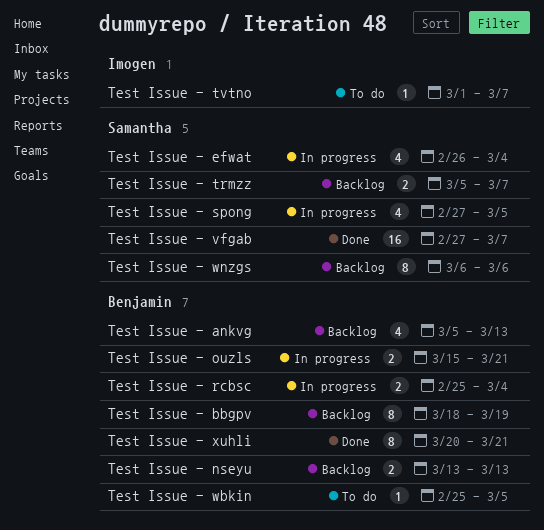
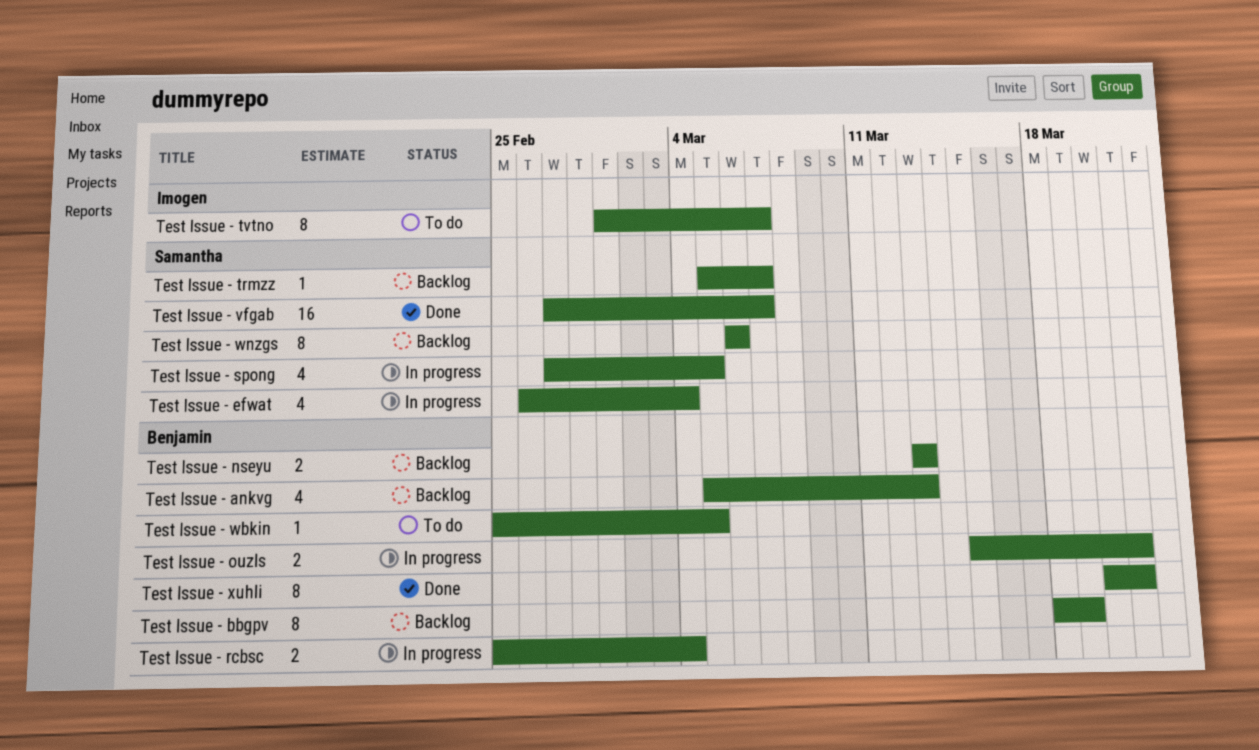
Test Issue - trmzz, estimate: 2 -> 1
Test Issue - tvtno, estimate: 1 -> 8

